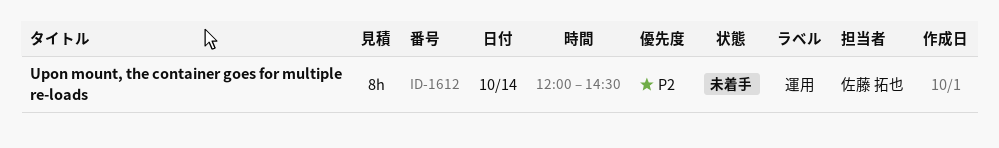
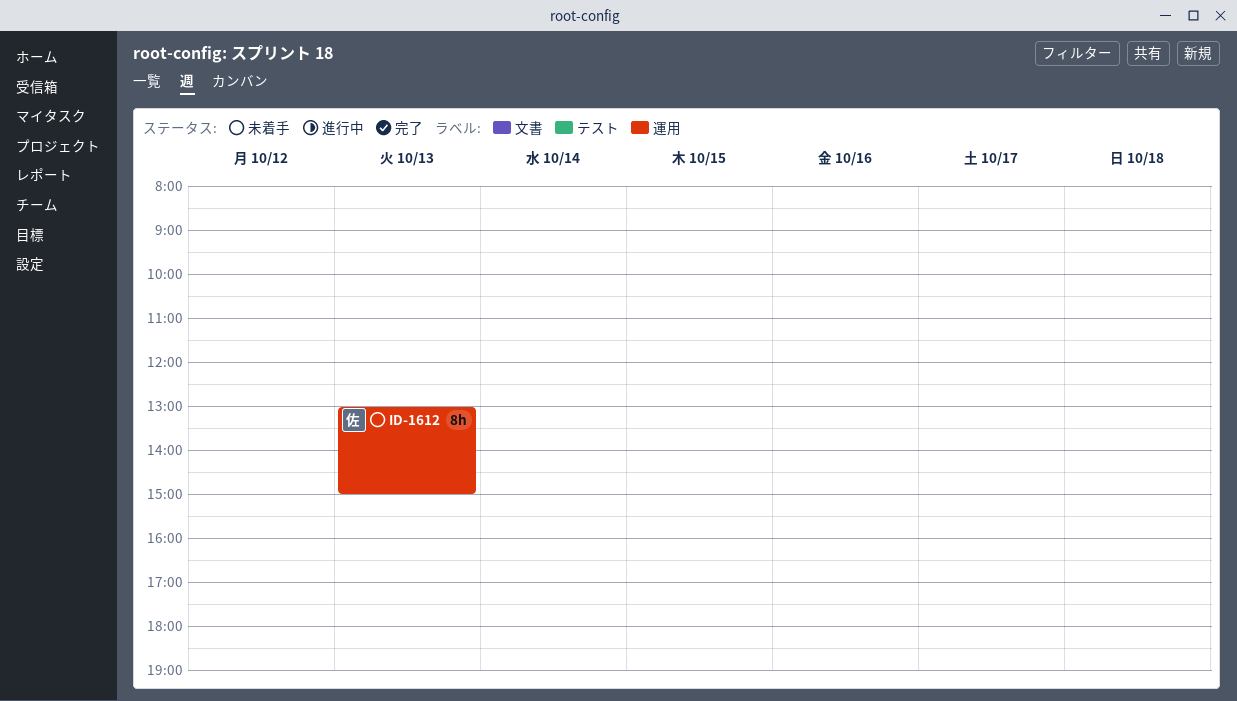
ID-1612, day: Oct 14 -> Oct 13
ID-1612, begins: 12:00 -> 13:00
ID-1612, ends: 14:30 -> 15:00

